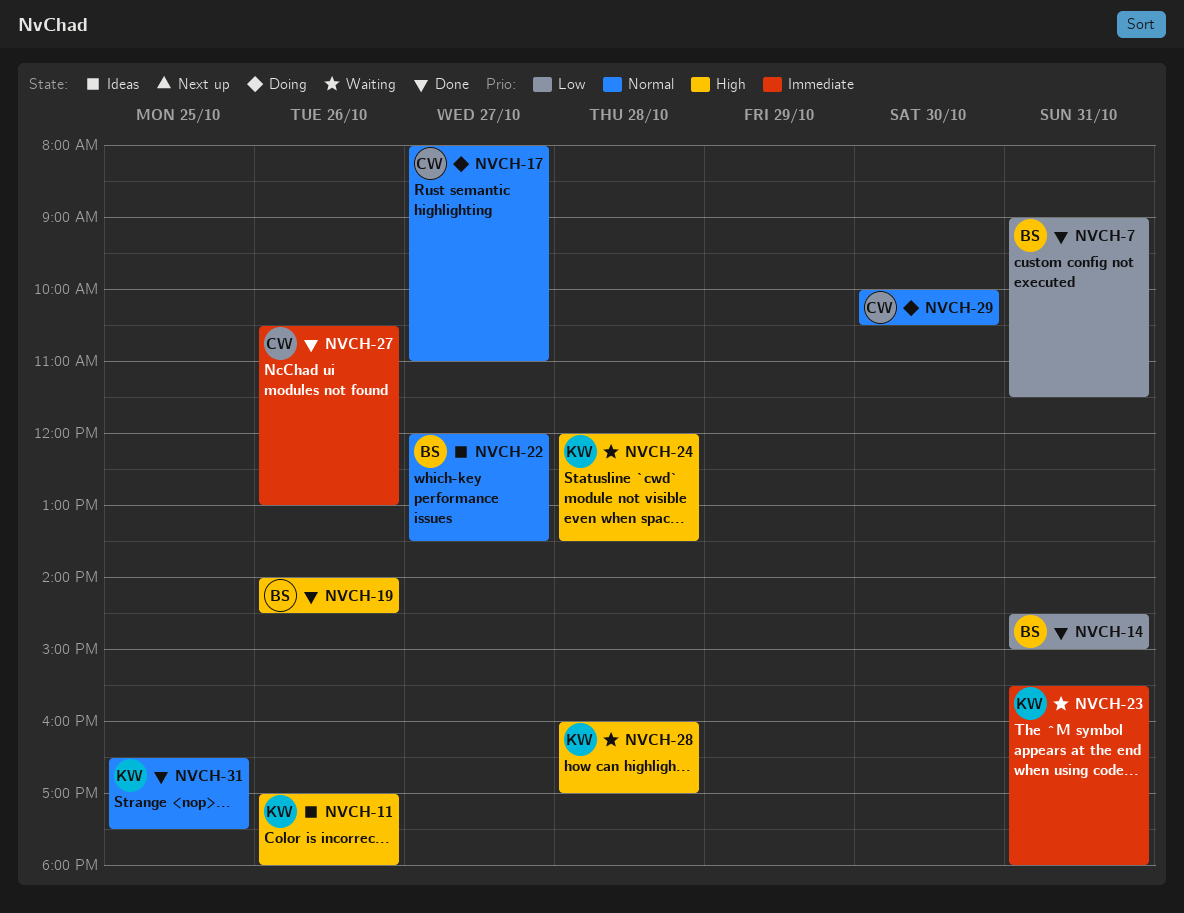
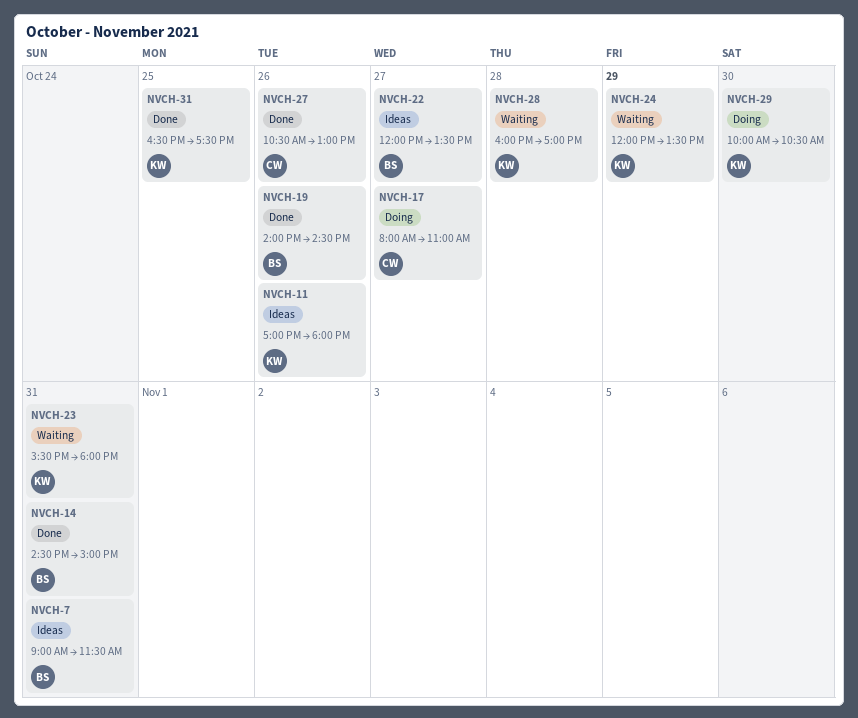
NVCH-7, status: Done -> Ideas
NVCH-24, day: Oct 28 -> Oct 29
NVCH-29, owner: CW -> KW

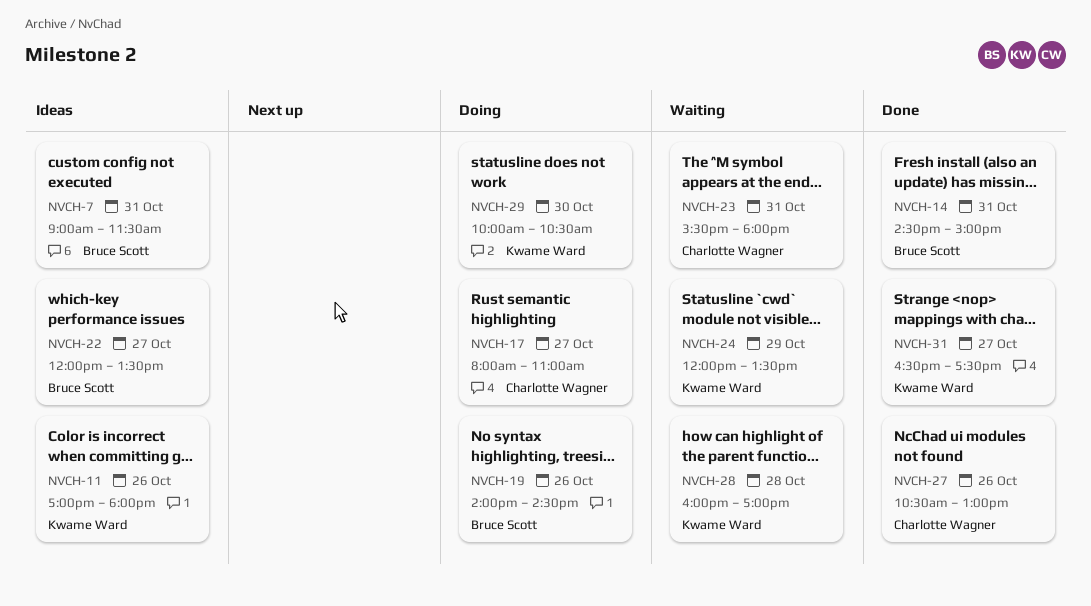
NVCH-19, status: Done -> Doing
NVCH-23, owner: Kwame Ward -> Charlotte Wagner
NVCH-31, day: Oct 25 -> Oct 27

